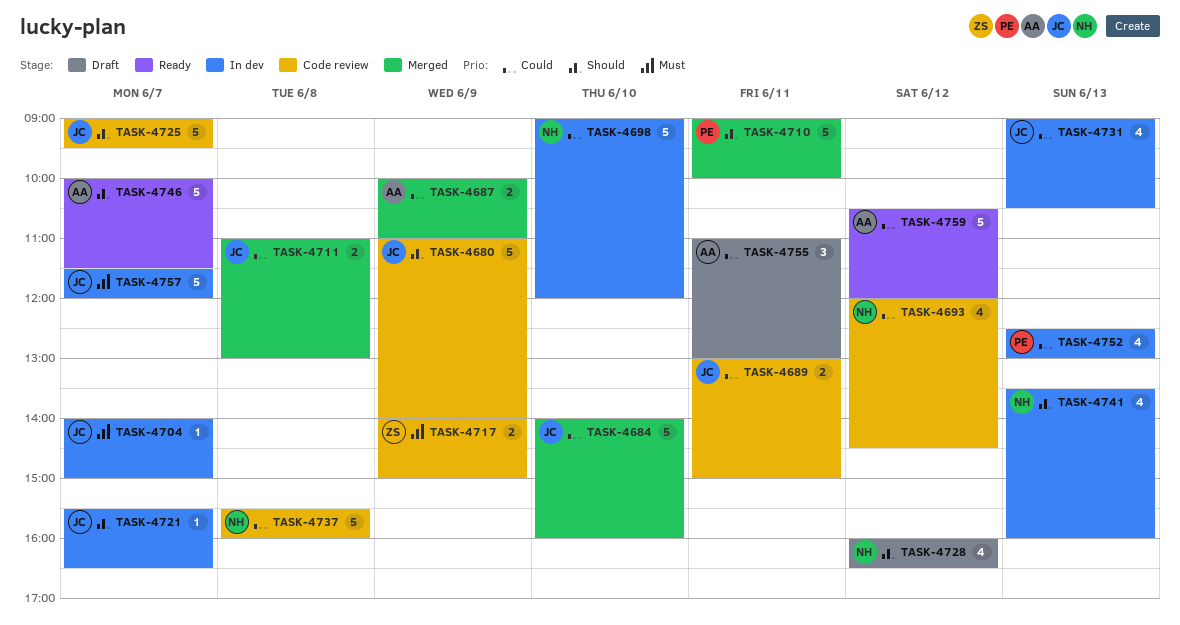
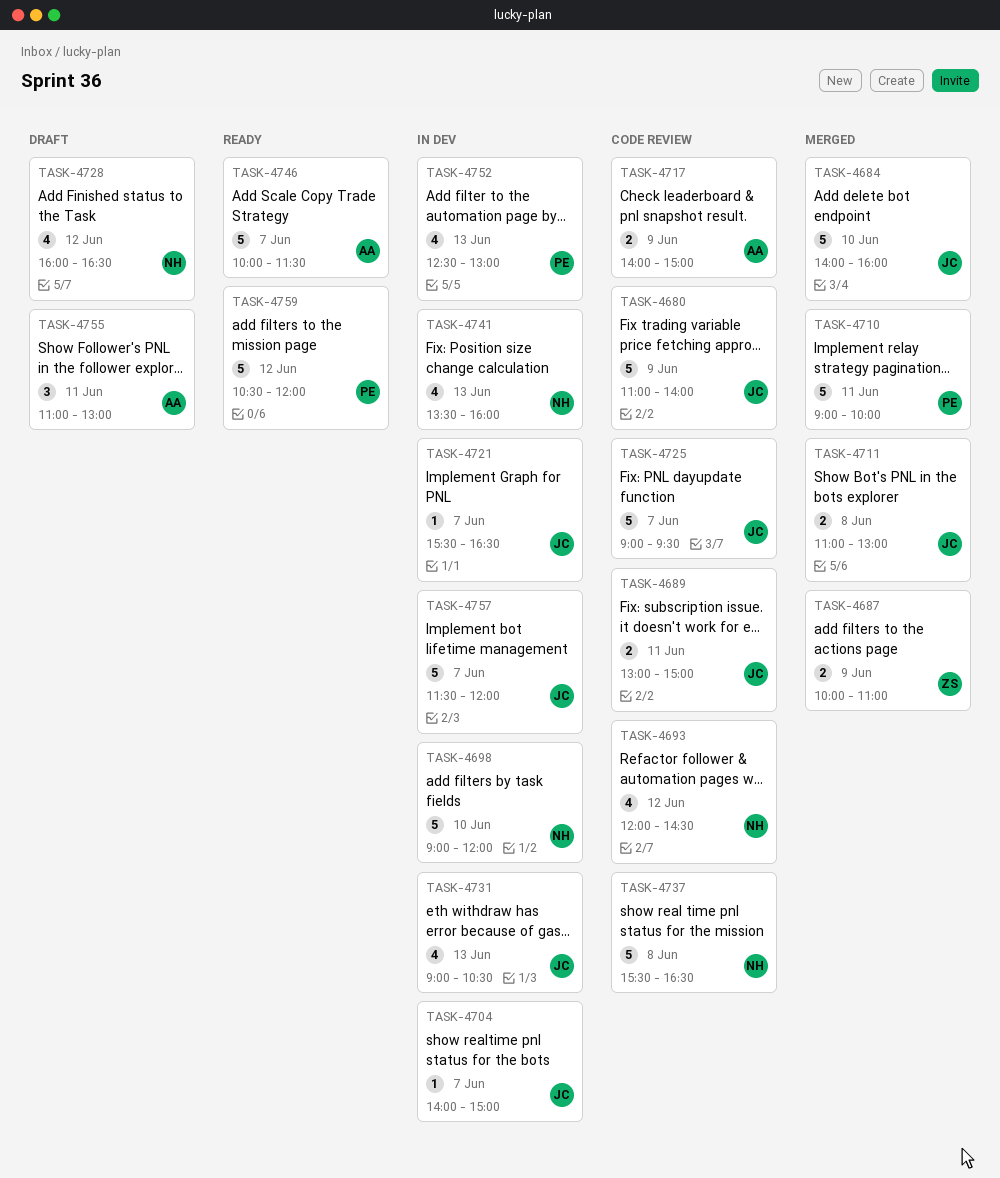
TASK-4687, owner: AA -> ZS
TASK-4717, owner: ZS -> AA
TASK-4737, ends: 16:00 -> 16:30
TASK-4759, owner: AA -> PE

